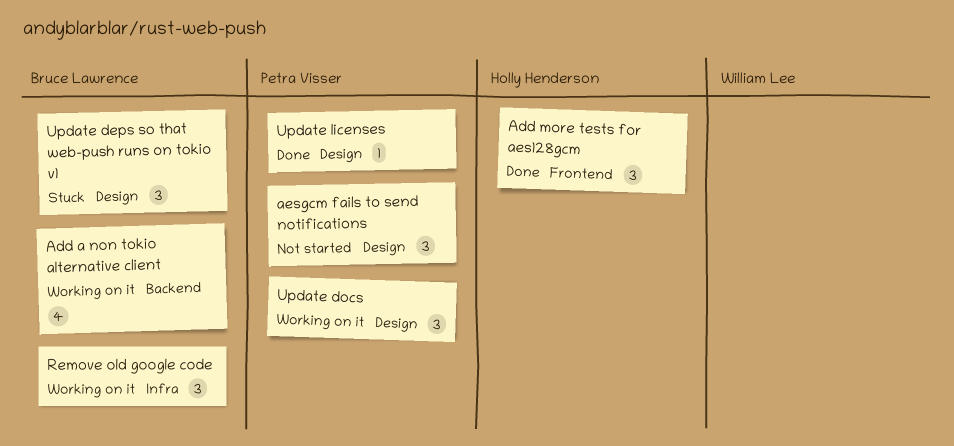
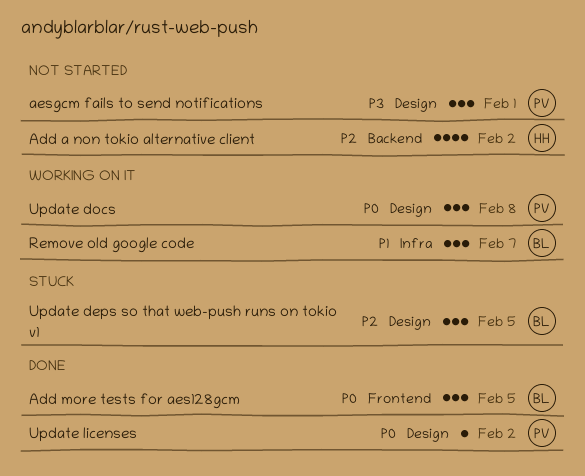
Add a non tokio alternative client, status: Working on it -> Not started
Add a non tokio alternative client, owner: Bruce Lawrence -> Holly Henderson
Add more tests for aes128gcm, owner: Holly Henderson -> Bruce Lawrence

